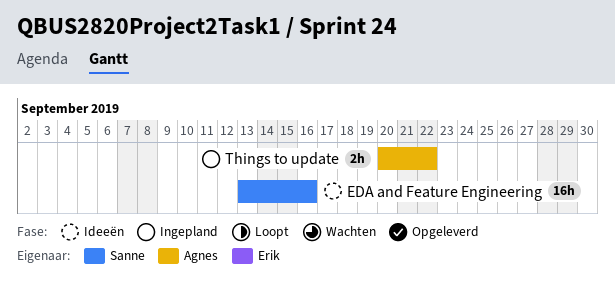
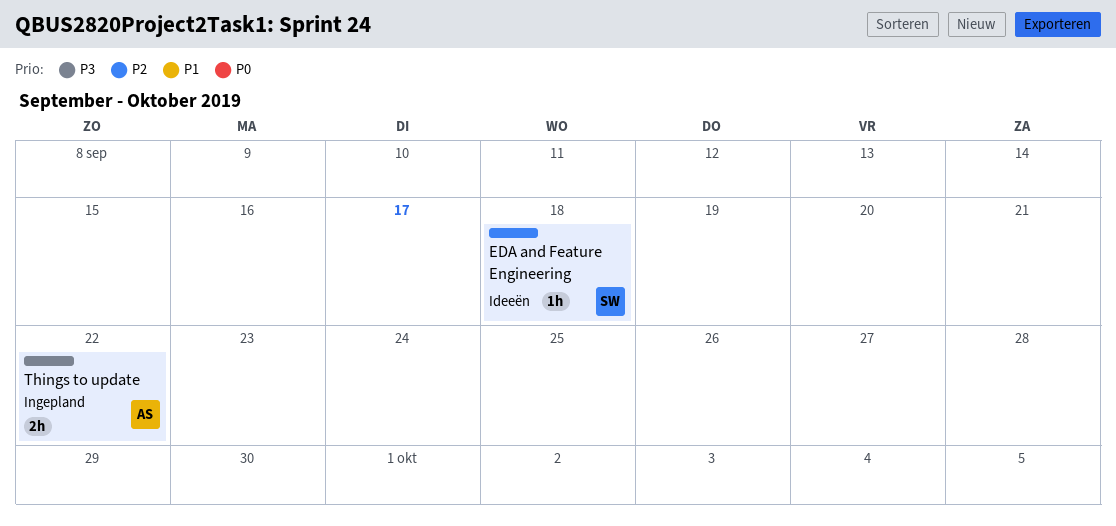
EDA and Feature Engineering, estimate: 16h -> 1h
EDA and Feature Engineering, due: Sep 16 -> Sep 18

